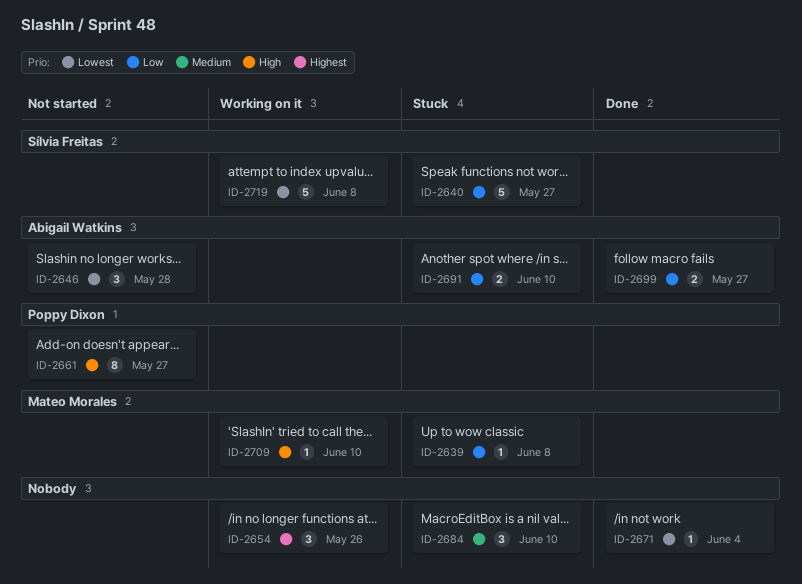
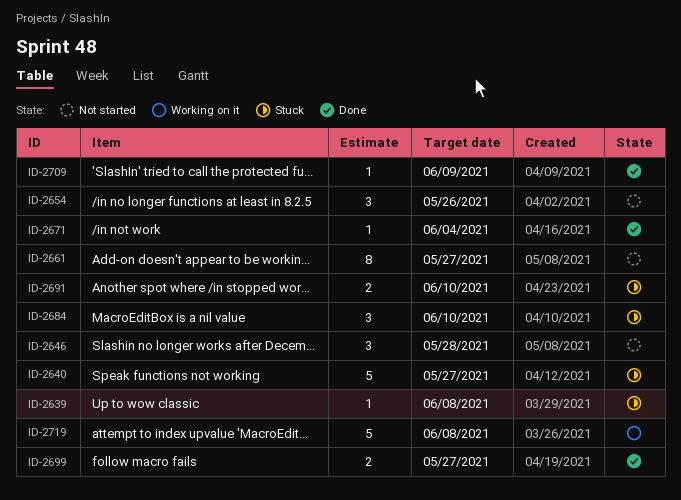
ID-2654, status: Working on it -> Not started
ID-2709, status: Working on it -> Done
ID-2709, due: Jun 10 -> Jun 9

